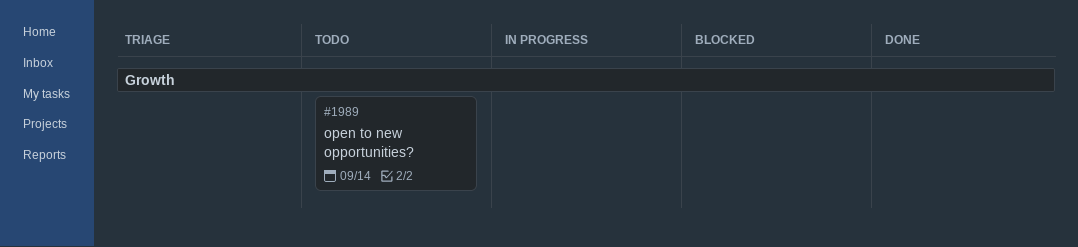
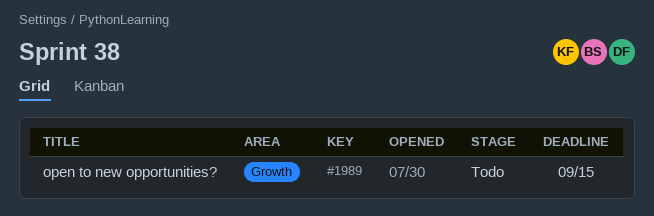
#1989, due: Sep 14 -> Sep 15

